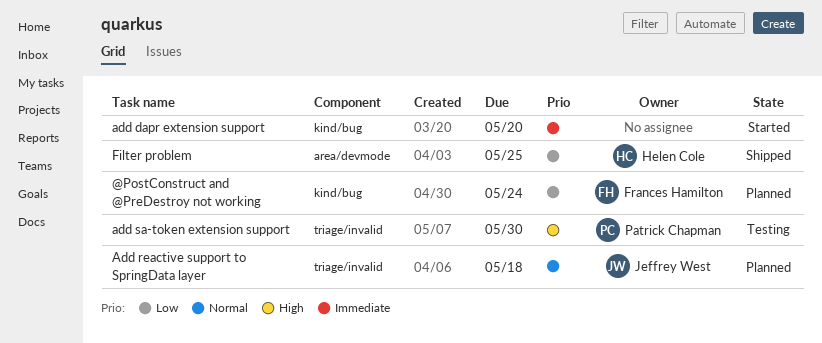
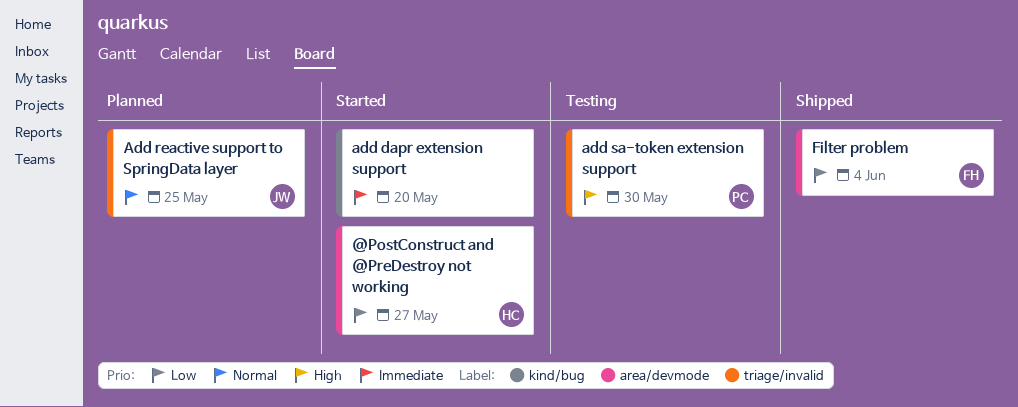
@PostConstruct and @PreDestroy not working, status: Planned -> Started
@PostConstruct and @PreDestroy not working, owner: Frances Hamilton -> Helen Cole
@PostConstruct and @PreDestroy not working, label: kind/bug -> area/devmode
@PostConstruct and @PreDestroy not working, due: May 24 -> May 27
Add reactive support to SpringData layer, due: May 18 -> May 25
Filter problem, owner: Helen Cole -> Frances Hamilton
Filter problem, due: May 25 -> Jun 4

